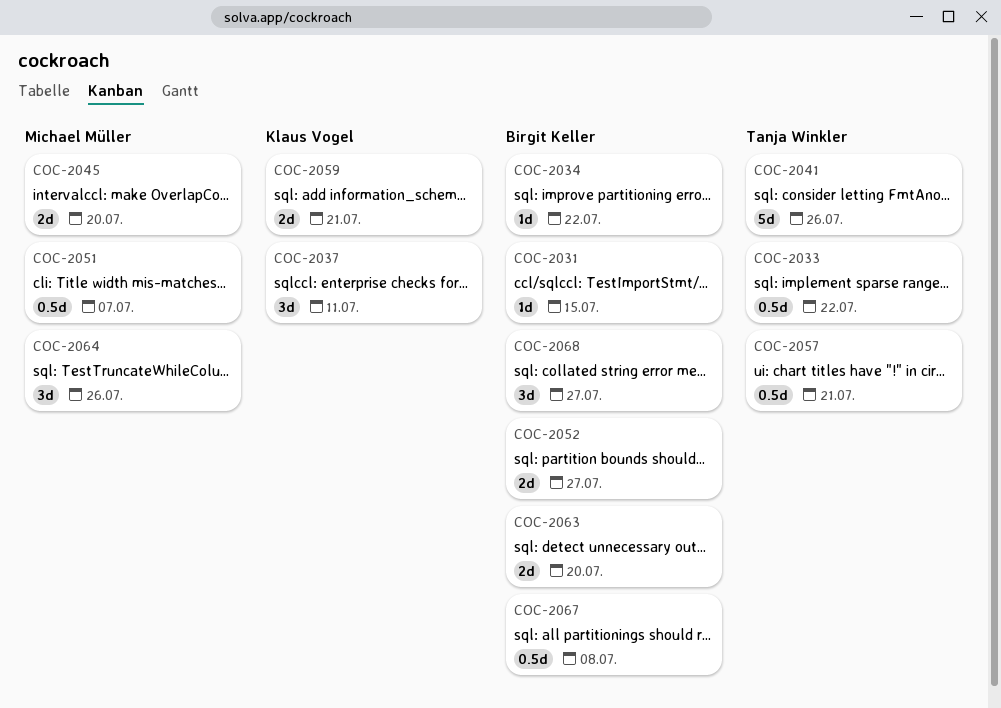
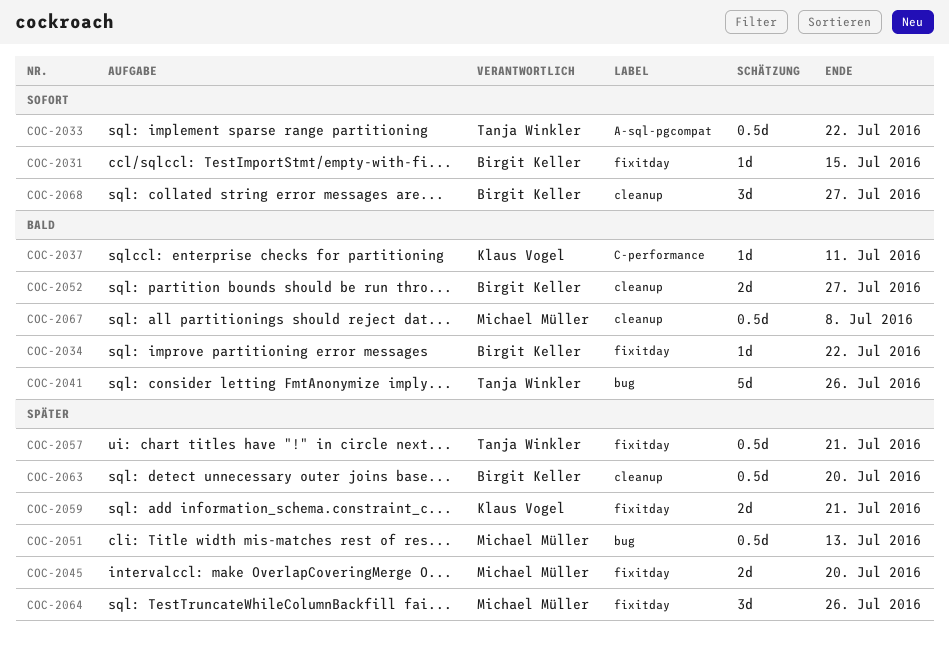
COC-2037, estimate: 3d -> 1d
COC-2051, due: Jul 7 -> Jul 13
COC-2063, estimate: 2d -> 0.5d
COC-2067, owner: Birgit Keller -> Michael Müller

